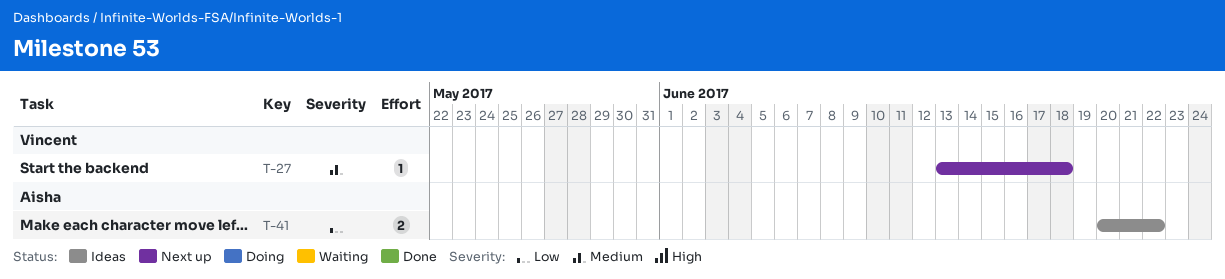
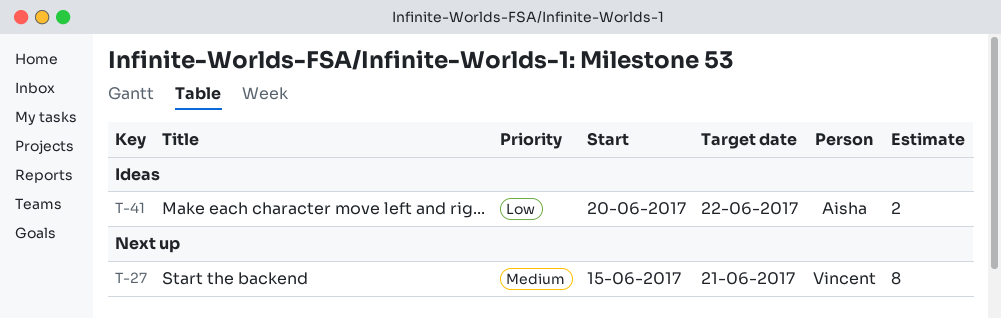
T-27, estimate: 1 -> 8
T-27, start: Jun 13 -> Jun 15
T-27, due: Jun 18 -> Jun 21

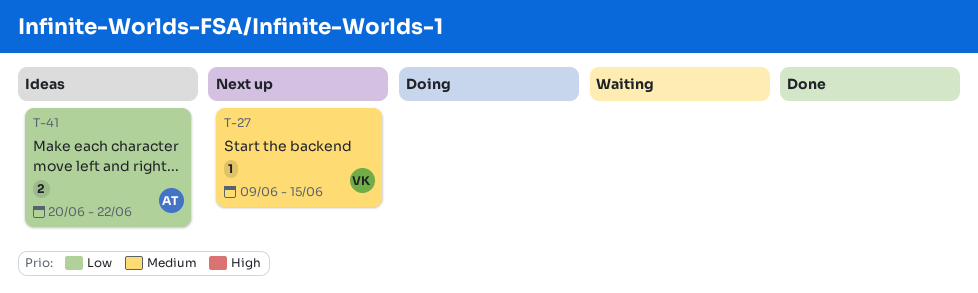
T-27, estimate: 8 -> 1
T-27, start: Jun 15 -> Jun 9
T-27, due: Jun 21 -> Jun 15

